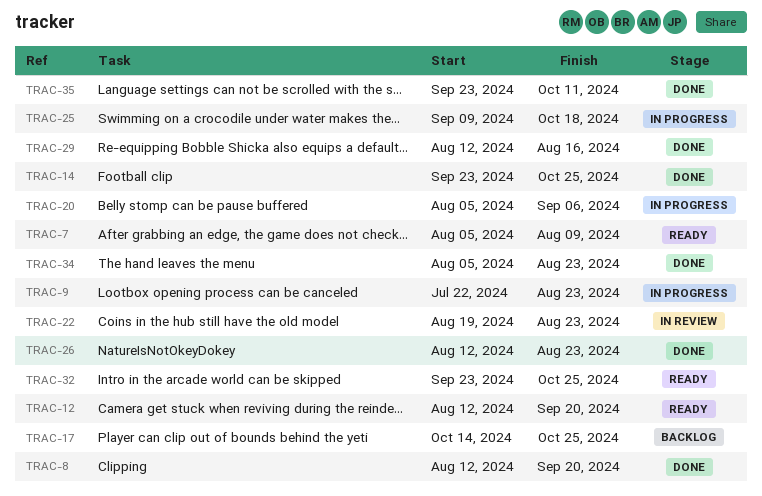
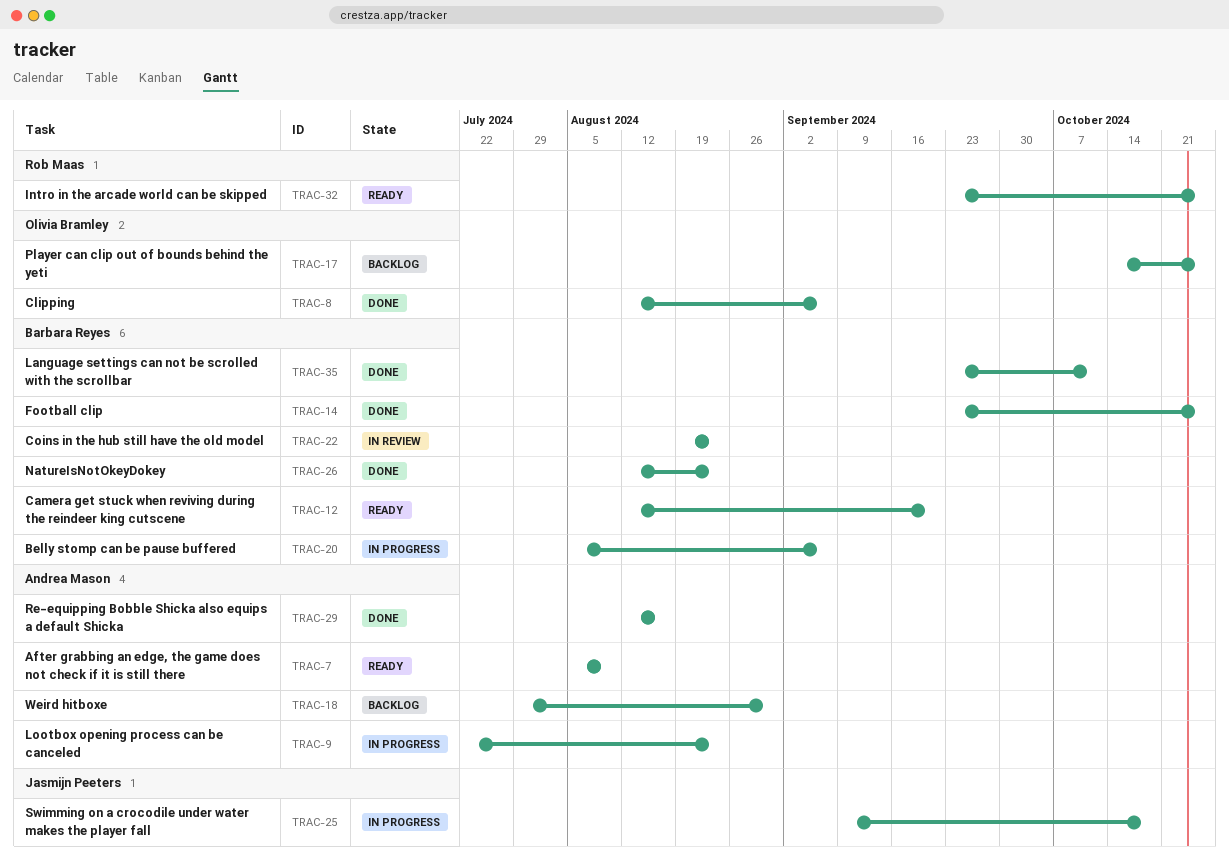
TRAC-8, due: Sep 20 -> Sep 6
TRAC-18: none -> present
TRAC-34: present -> none

